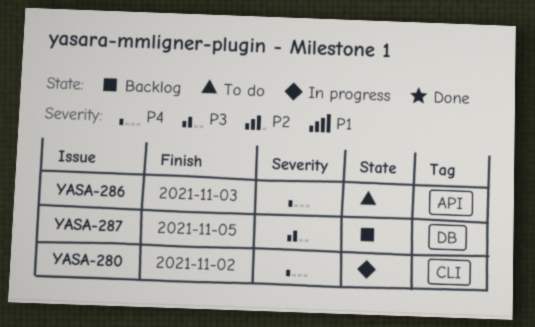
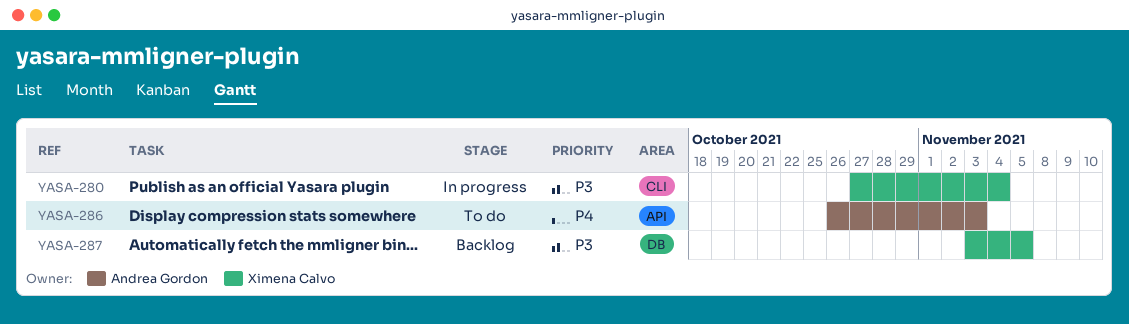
YASA-280, priority: P4 -> P3
YASA-280, due: Nov 2 -> Nov 4

